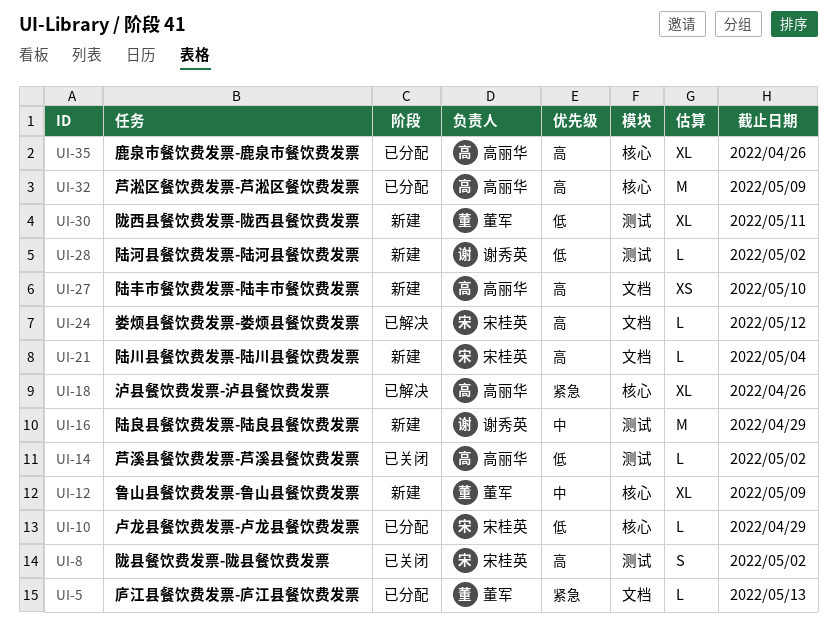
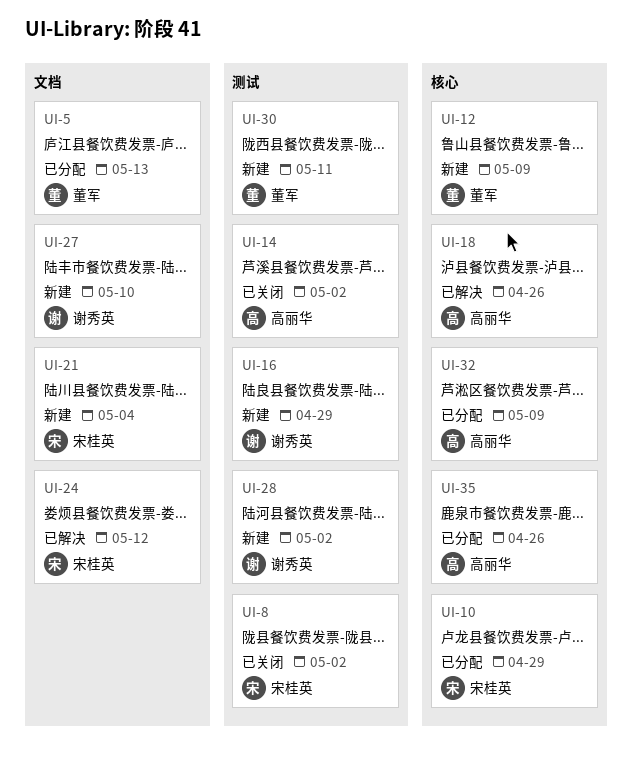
UI-27, owner: 高丽华 -> 谢秀英

